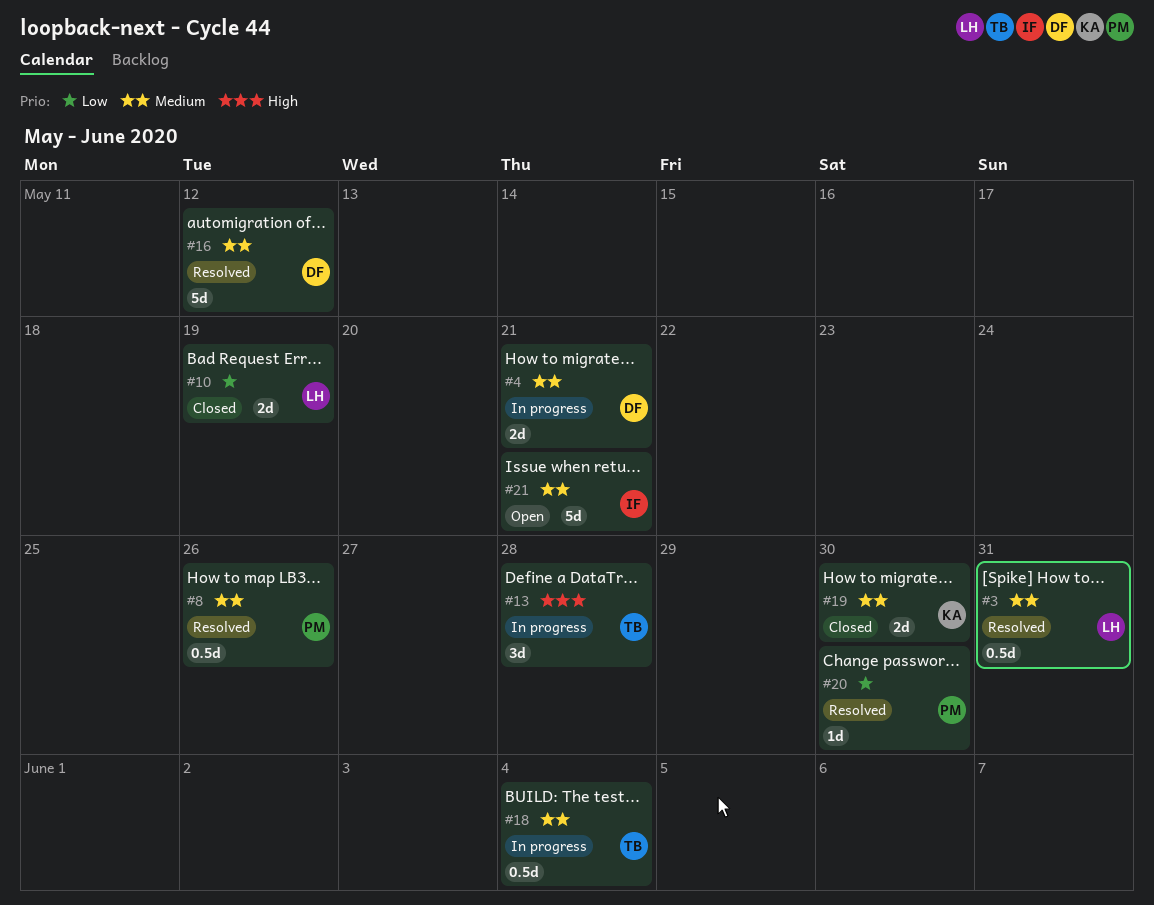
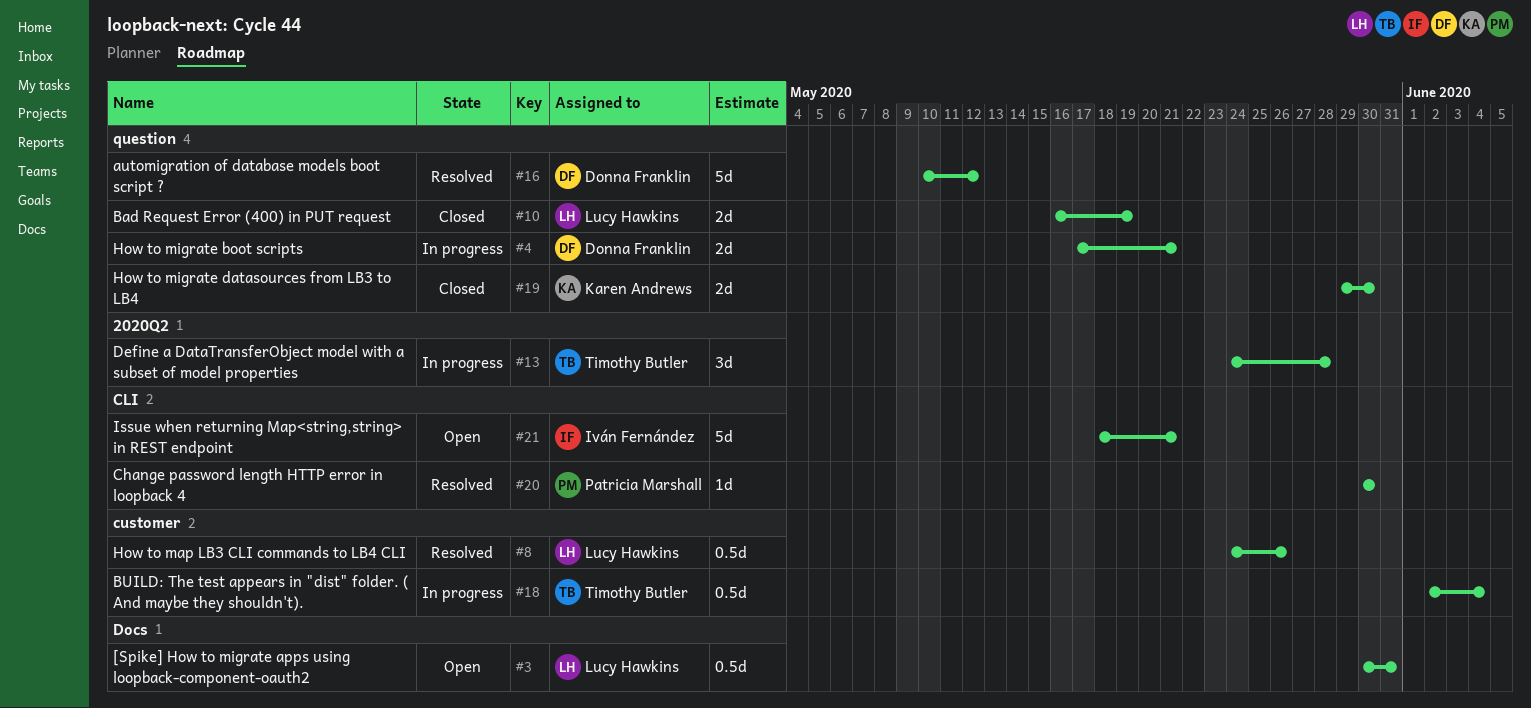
#3, status: Resolved -> Open
#8, owner: Patricia Marshall -> Lucy Hawkins

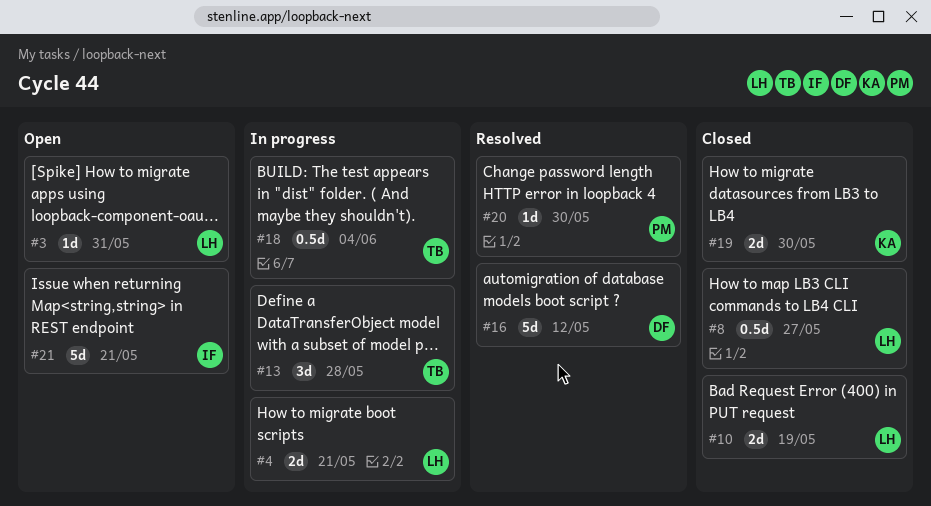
#3, estimate: 0.5d -> 1d
#4, owner: Donna Franklin -> Lucy Hawkins
#8, status: Resolved -> Closed
#8, due: May 26 -> May 27

